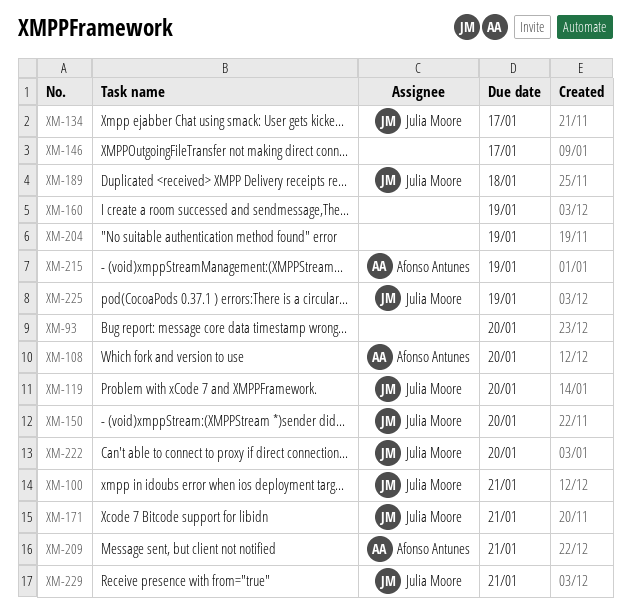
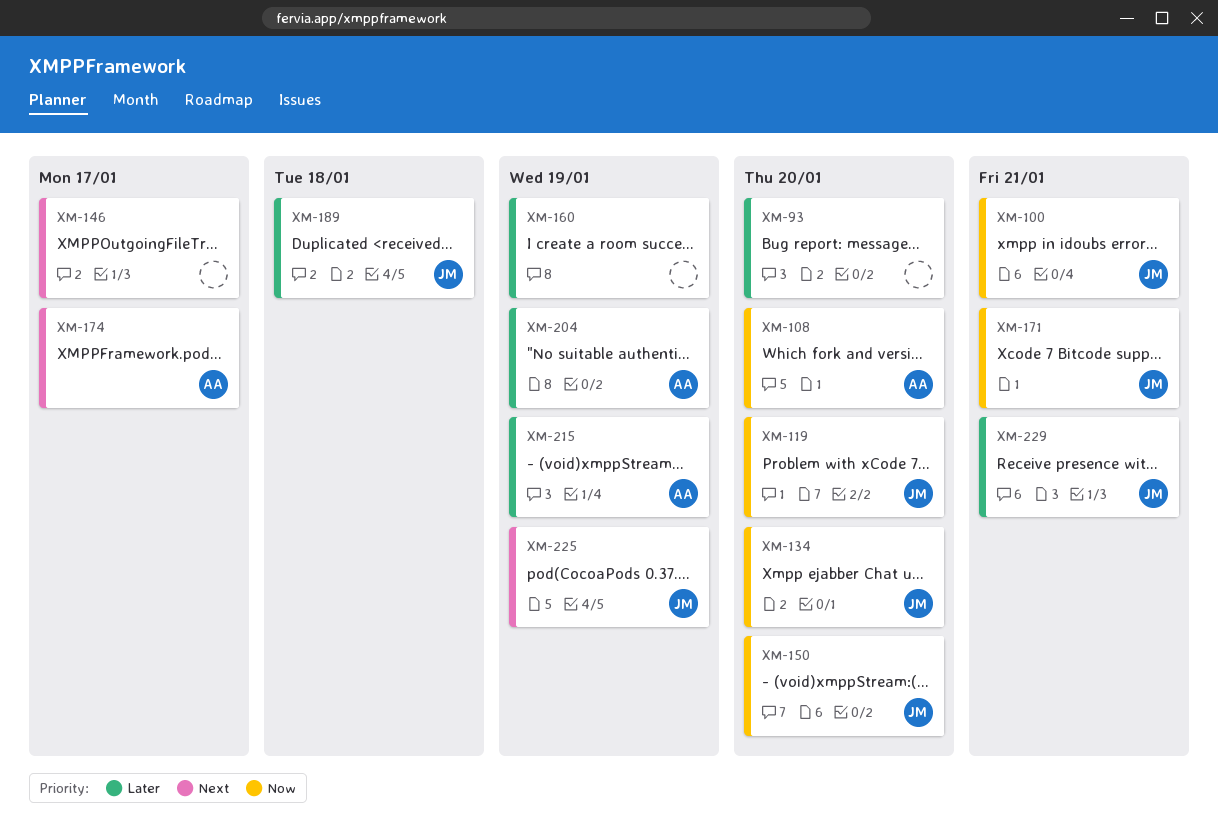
XM-134, due: Jan 17 -> Jan 20
XM-174: none -> present
XM-204, owner: none -> Afonso Antunes
XM-209: present -> none
XM-222: present -> none

